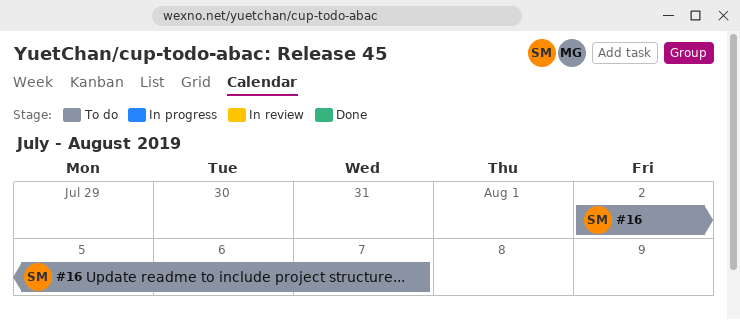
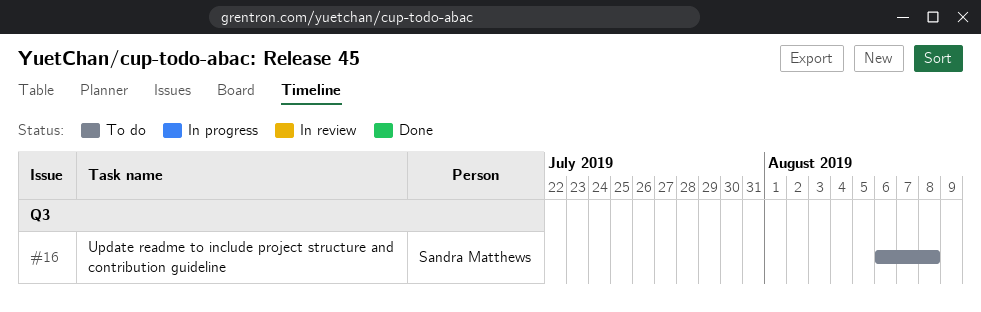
#16, start: Aug 2 -> Aug 6
#16, due: Aug 7 -> Aug 8

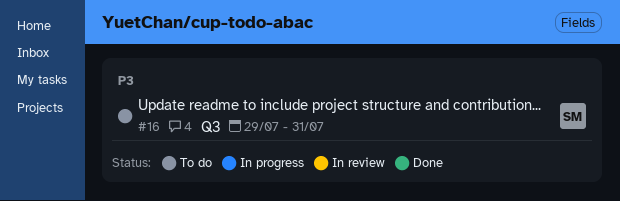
#16, start: Aug 6 -> Jul 29
#16, due: Aug 8 -> Jul 31

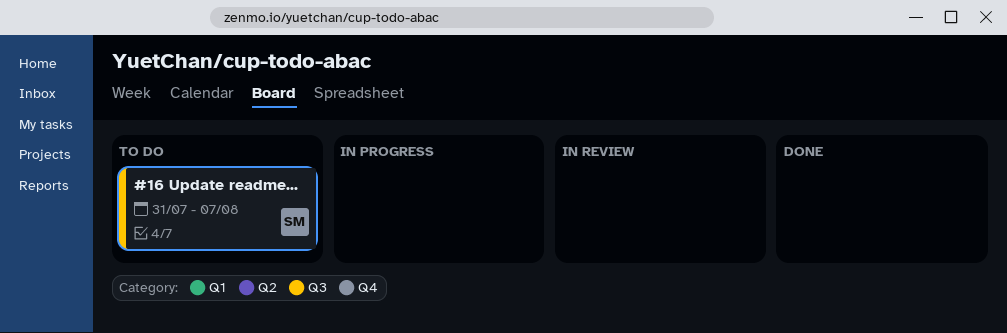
#16, start: Jul 29 -> Jul 31
#16, due: Jul 31 -> Aug 7

